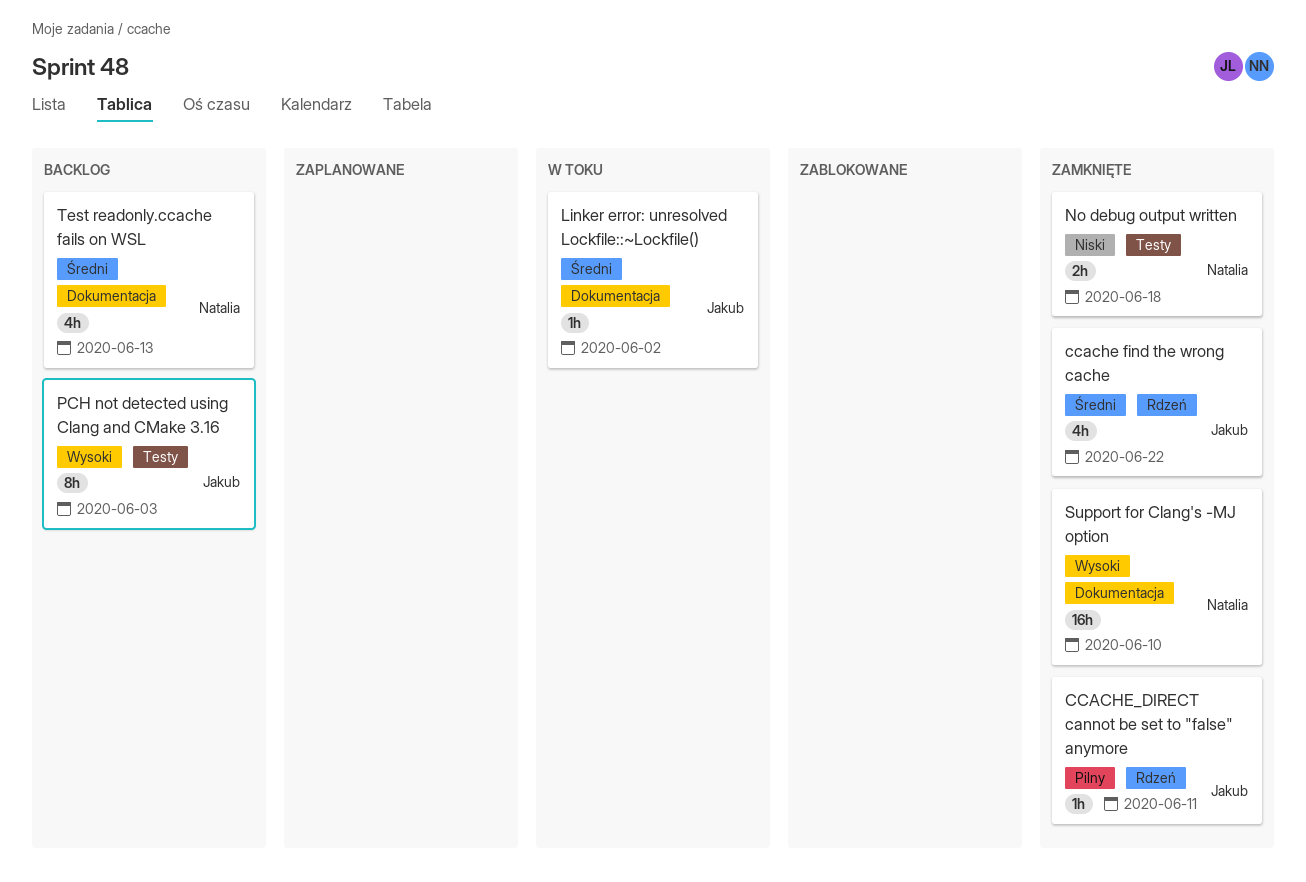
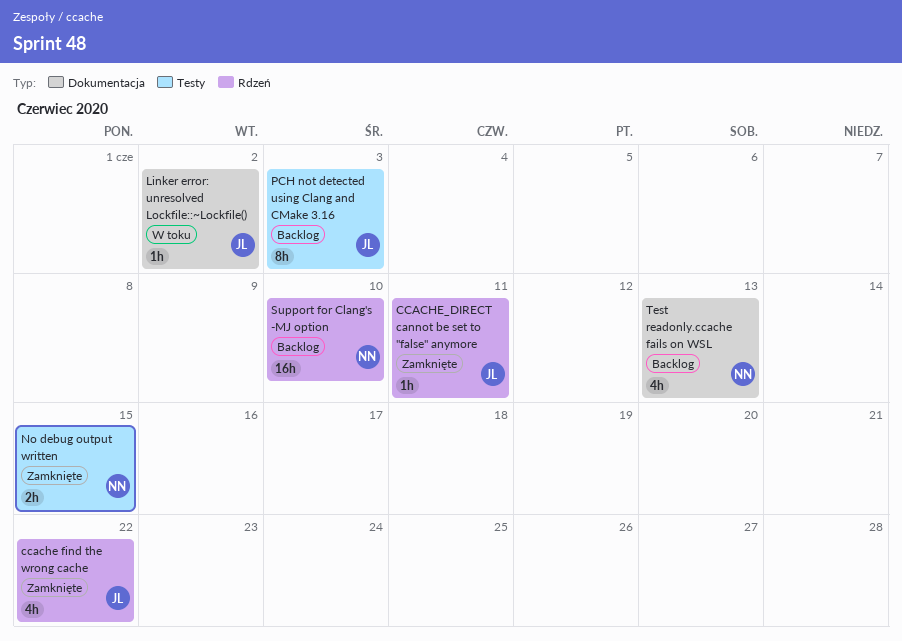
No debug output written, due: Jun 18 -> Jun 15
Support for Clang's -MJ option, status: Zamknięte -> Backlog
Support for Clang's -MJ option, label: Dokumentacja -> Rdzeń

